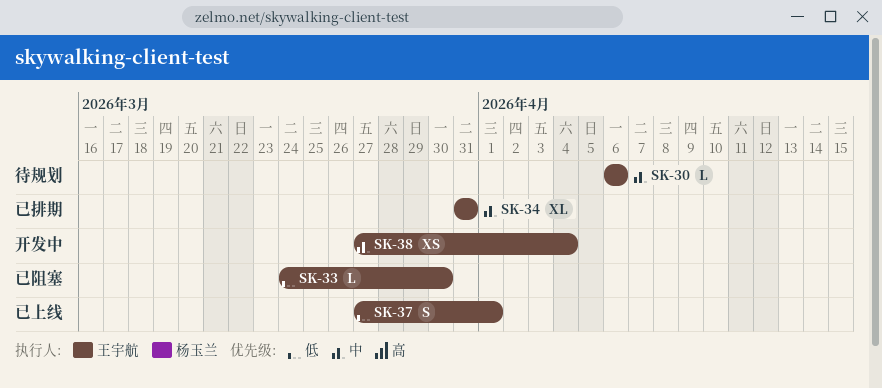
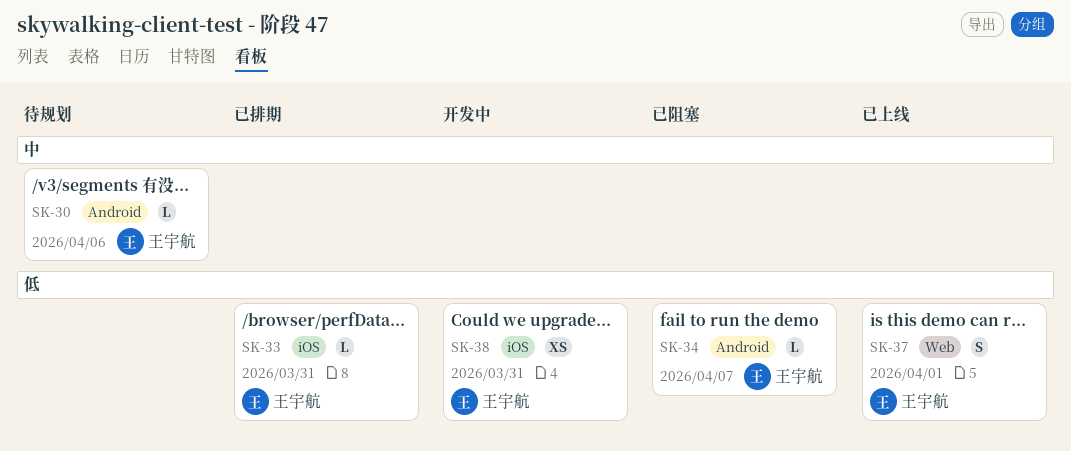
SK-33, status: 已阻塞 -> 已排期
SK-33, due: Mar 30 -> Mar 31
SK-34, status: 已排期 -> 已阻塞
SK-34, priority: 中 -> 低
SK-34, estimate: XL -> L
SK-34, due: Mar 31 -> Apr 7
SK-38, priority: 中 -> 低
SK-38, due: Apr 4 -> Mar 31

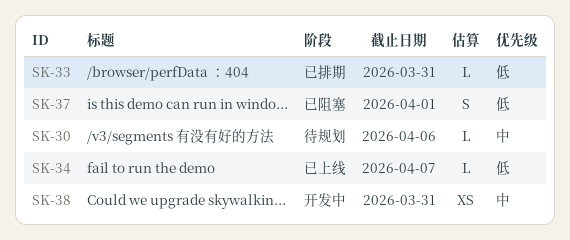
SK-34, status: 已阻塞 -> 已上线
SK-37, status: 已上线 -> 已阻塞
SK-38, priority: 低 -> 中

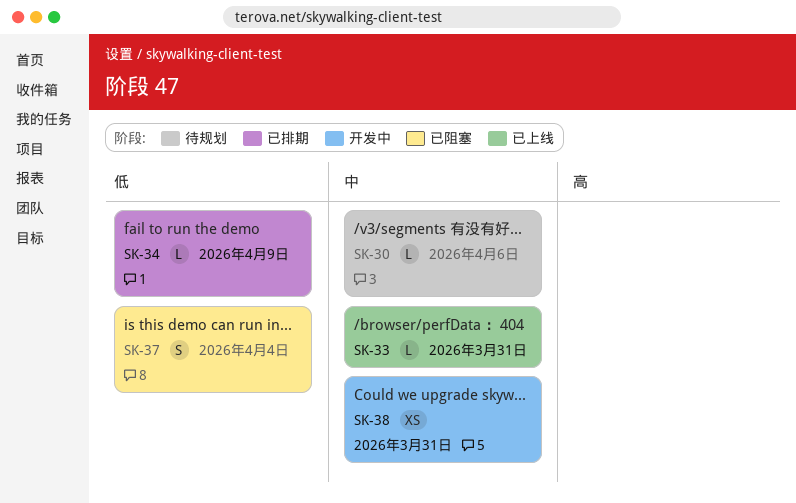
SK-33, status: 已排期 -> 已上线
SK-33, priority: 低 -> 中
SK-34, status: 已上线 -> 已排期
SK-34, due: Apr 7 -> Apr 9
SK-37, due: Apr 1 -> Apr 4

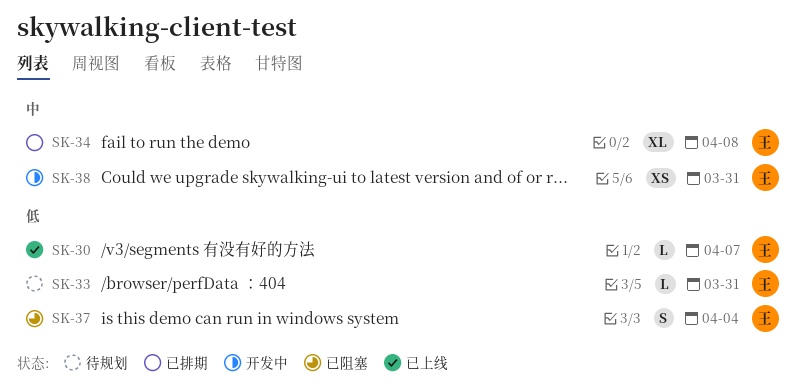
SK-30, status: 待规划 -> 已上线
SK-30, priority: 中 -> 低
SK-30, due: Apr 6 -> Apr 7
SK-33, status: 已上线 -> 待规划
SK-33, priority: 中 -> 低
SK-34, priority: 低 -> 中
SK-34, estimate: L -> XL
SK-34, due: Apr 9 -> Apr 8

